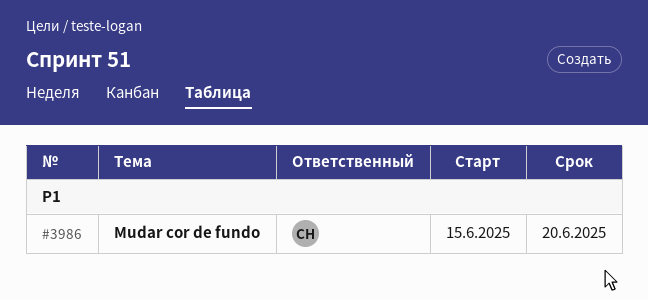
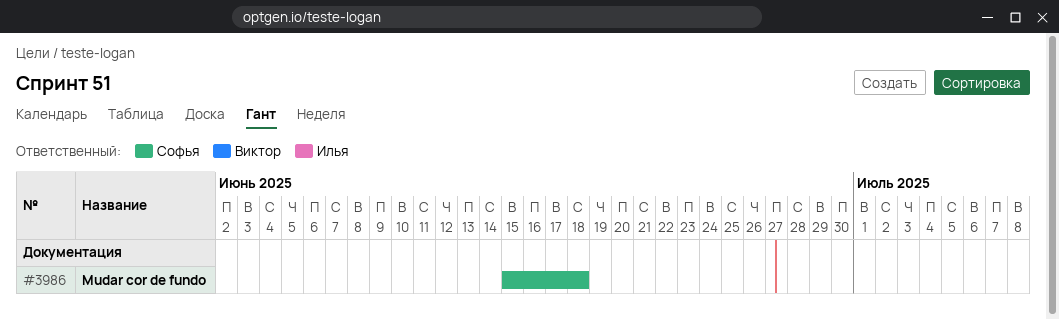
#3986, due: Jun 20 -> Jun 18

